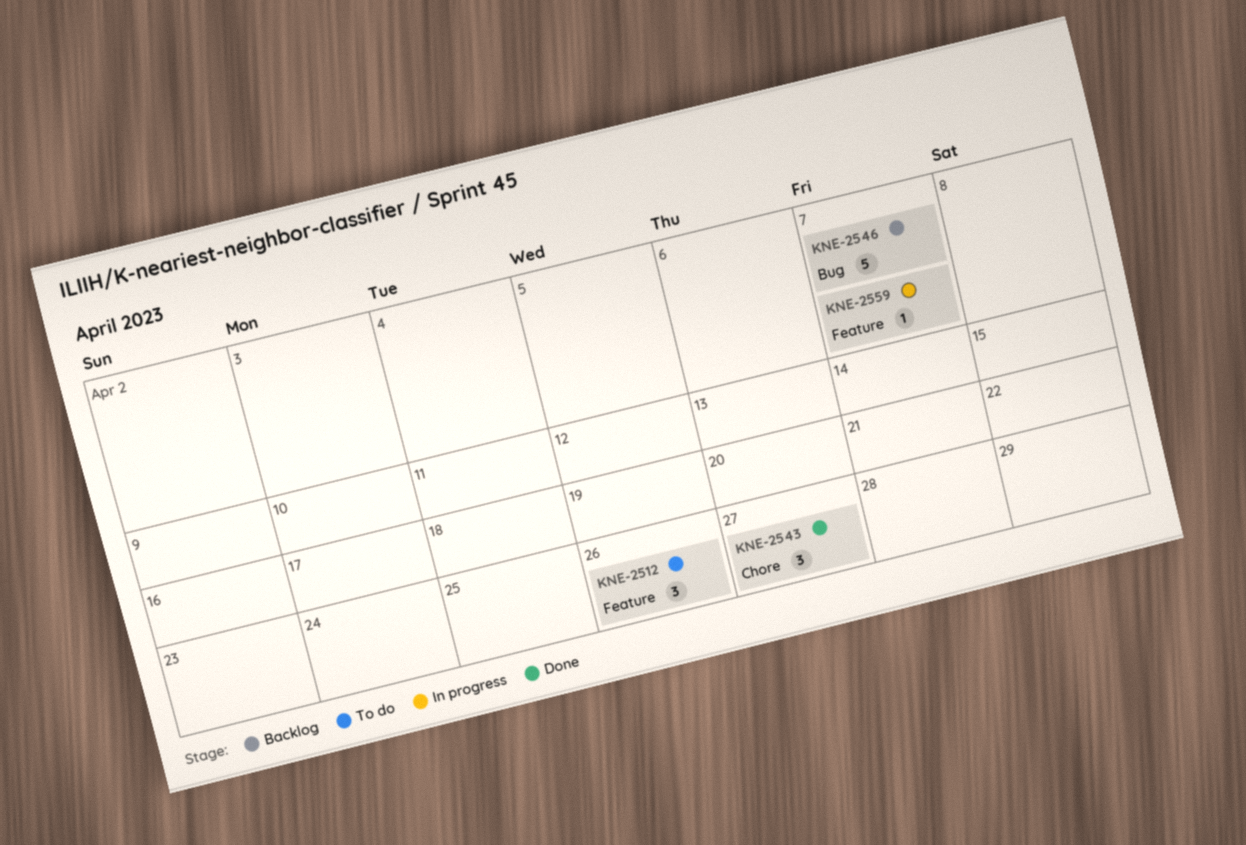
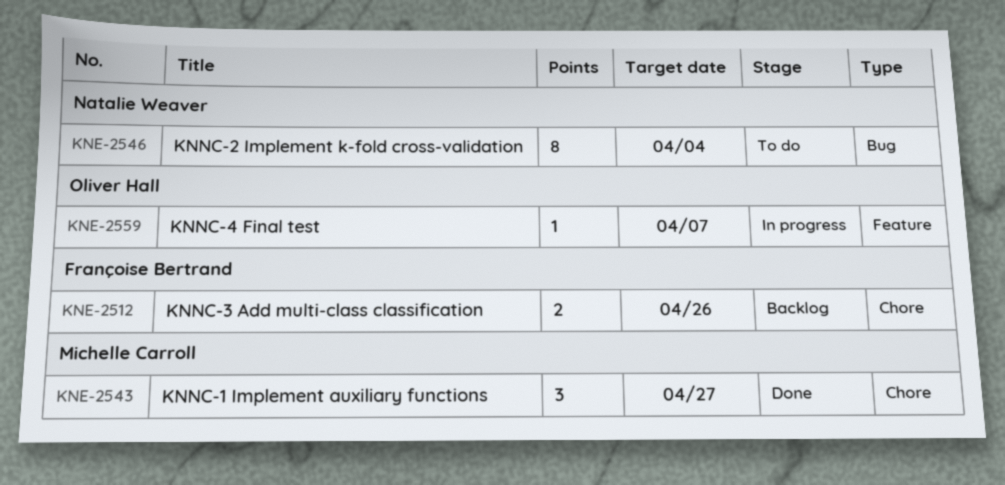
KNE-2512, status: To do -> Backlog
KNE-2512, label: Feature -> Chore
KNE-2512, estimate: 3 -> 2
KNE-2546, status: Backlog -> To do
KNE-2546, estimate: 5 -> 8
KNE-2546, due: Apr 7 -> Apr 4

